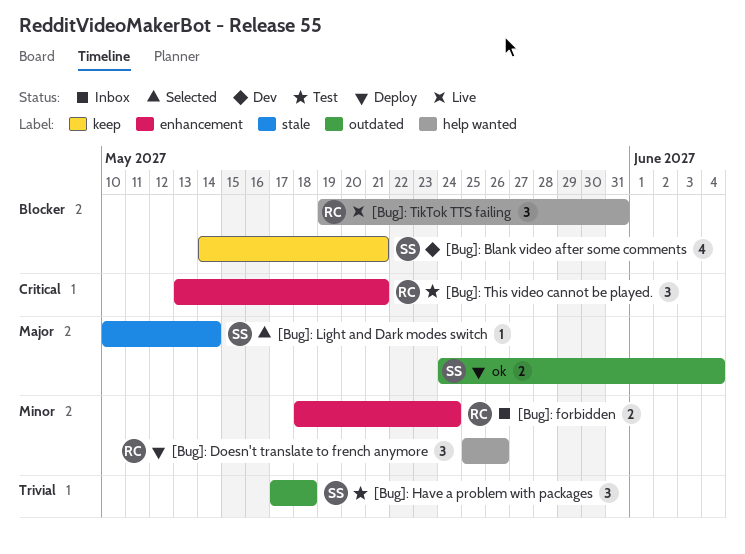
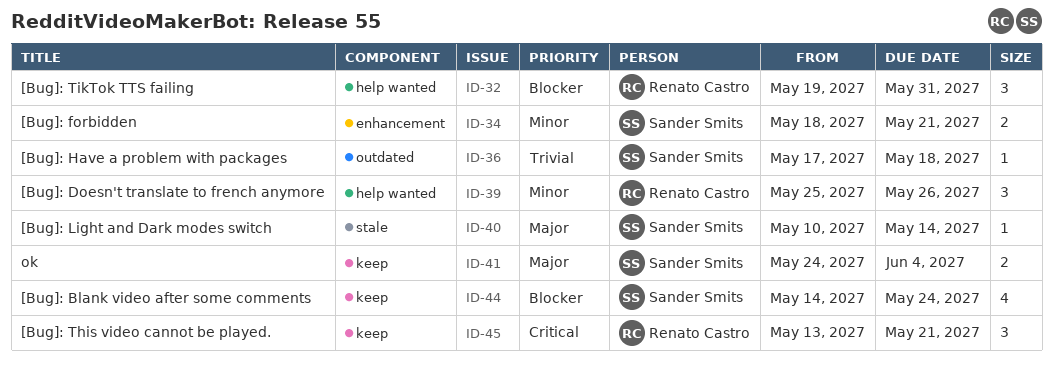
[Bug]: Blank video after some comments, due: May 21 -> May 24
[Bug]: forbidden, owner: Renato Castro -> Sander Smits
[Bug]: forbidden, due: May 24 -> May 21
[Bug]: Have a problem with packages, estimate: 3 -> 1
[Bug]: This video cannot be played., label: enhancement -> keep
ok, label: outdated -> keep

